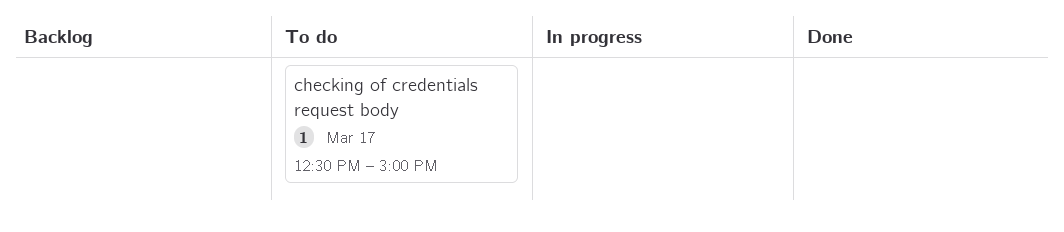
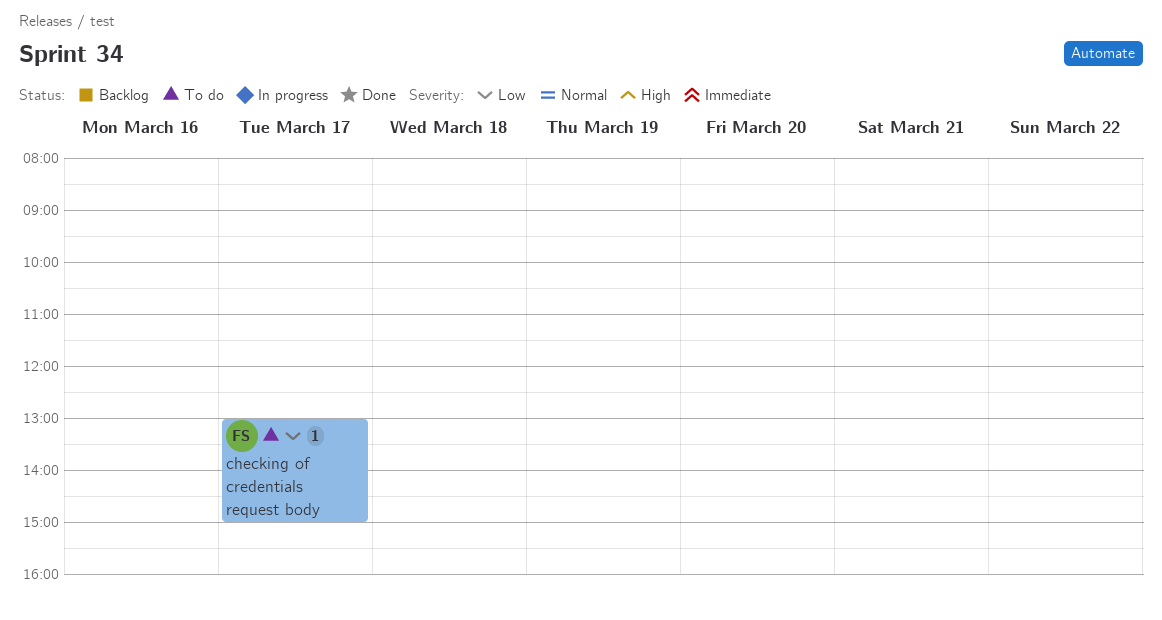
checking of credentials request body, begins: 12:30 -> 13:00

